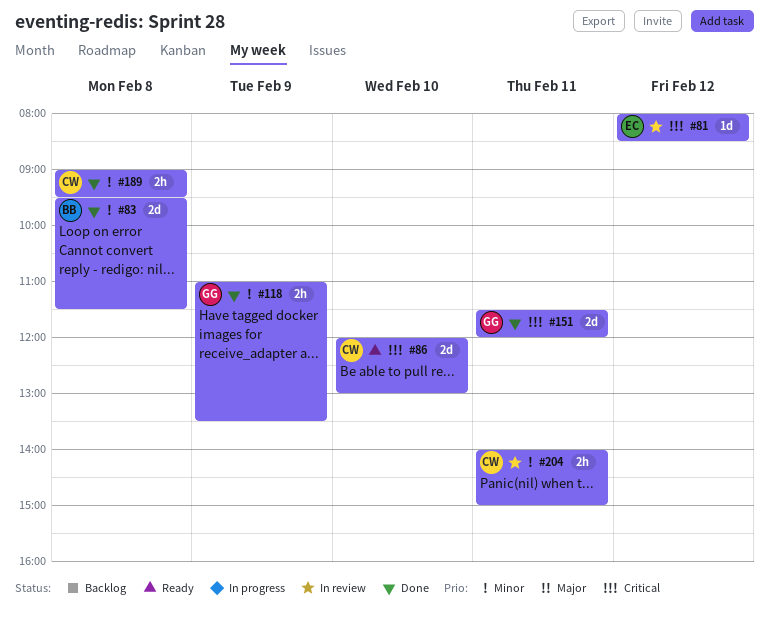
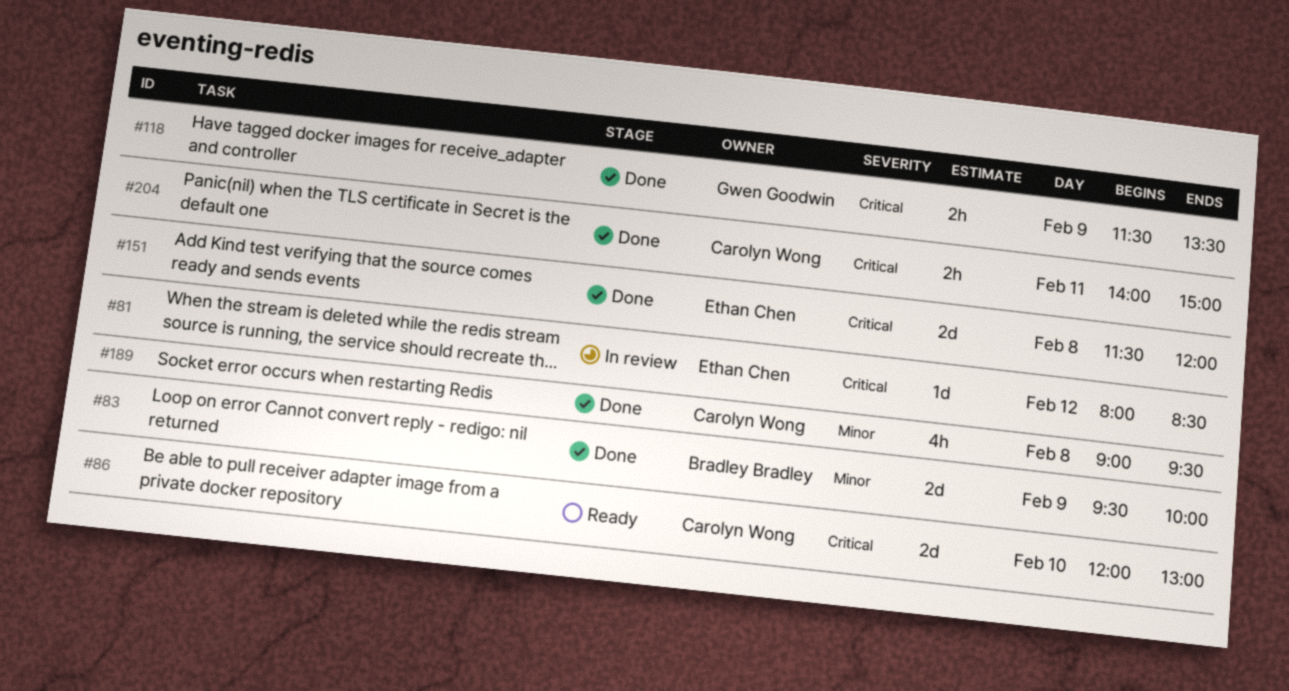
#83, day: Feb 8 -> Feb 9
#83, ends: 11:30 -> 10:00
#118, priority: Minor -> Critical
#118, begins: 11:00 -> 11:30
#151, owner: Gwen Goodwin -> Ethan Chen
#151, day: Feb 11 -> Feb 8
#189, estimate: 2h -> 4h
#204, status: In review -> Done
#204, priority: Minor -> Critical

